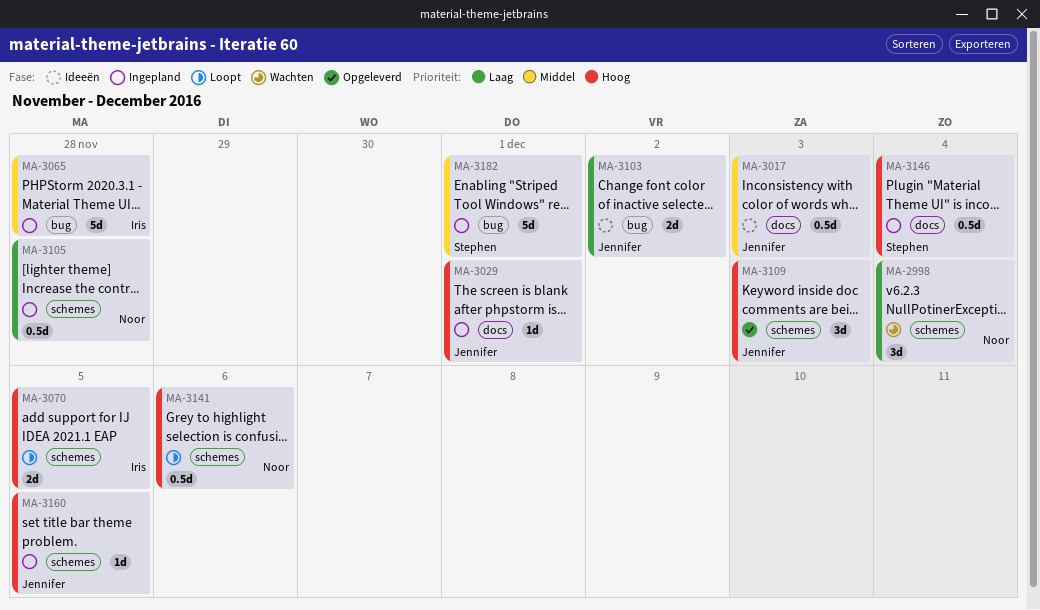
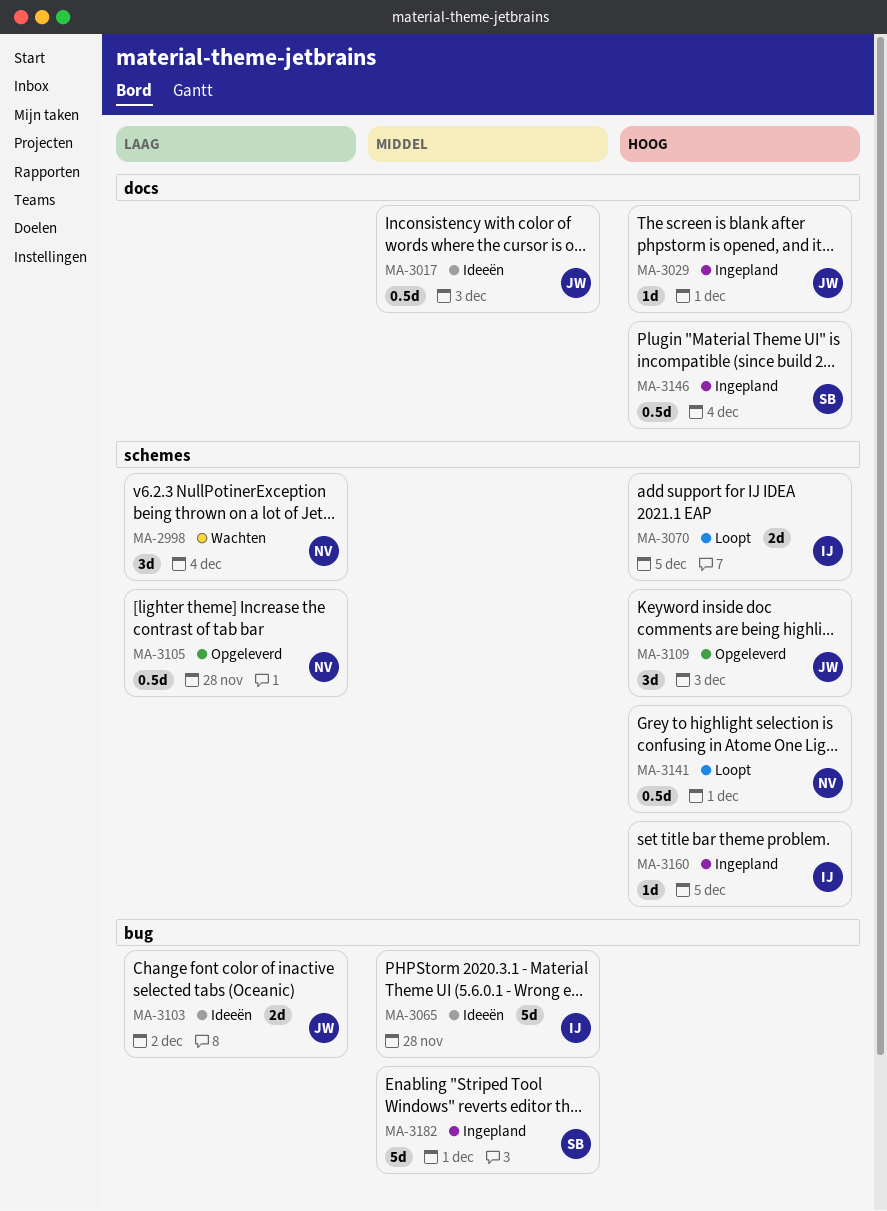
MA-3065, status: Ingepland -> Ideeën
MA-3105, status: Ingepland -> Opgeleverd
MA-3141, due: Dec 6 -> Dec 1
MA-3160, owner: Jennifer -> Iris

